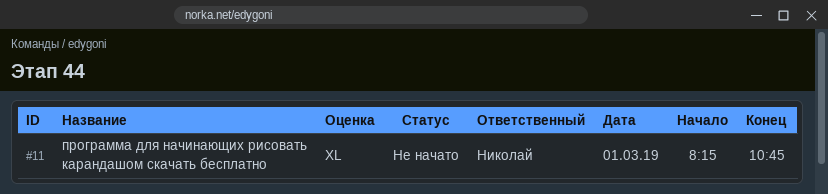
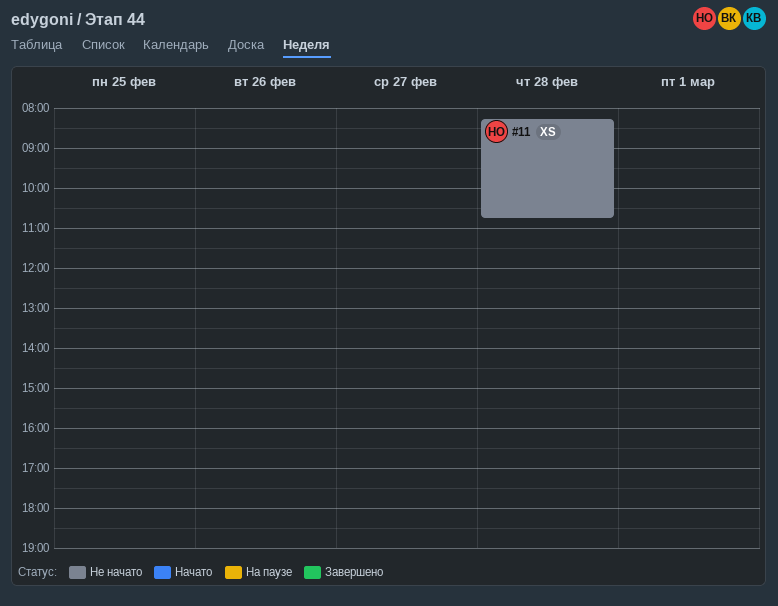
#11, estimate: XL -> XS
#11, day: Mar 1 -> Feb 28

